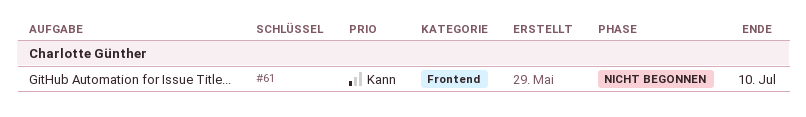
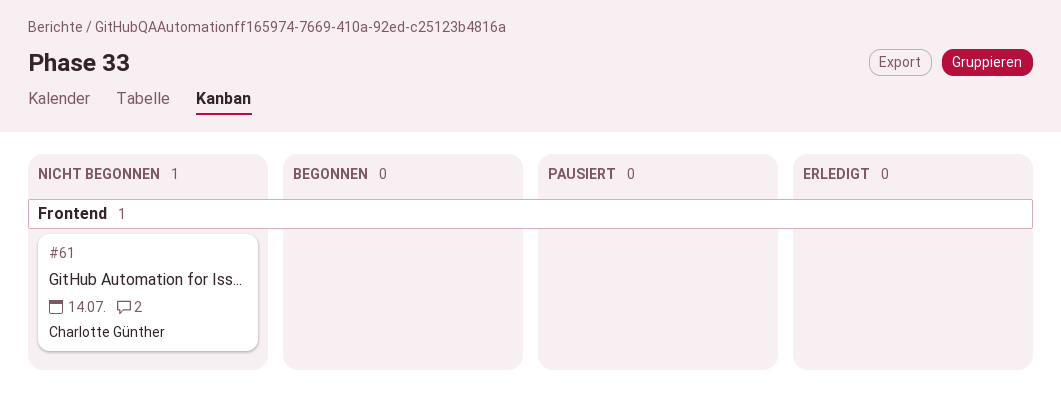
#61, due: Jul 10 -> Jul 14

